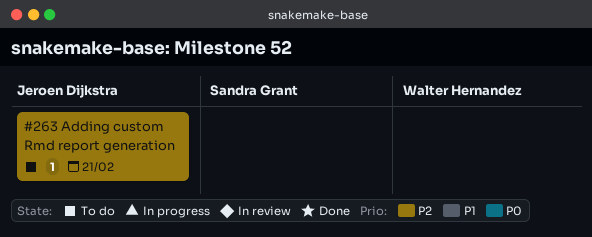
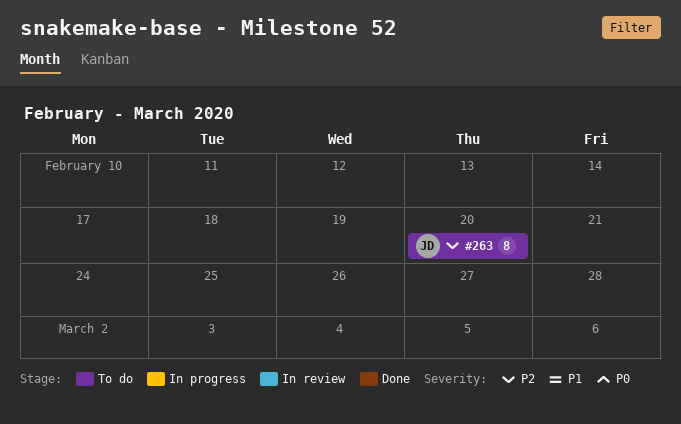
#263, estimate: 1 -> 8
#263, due: Feb 21 -> Feb 20

